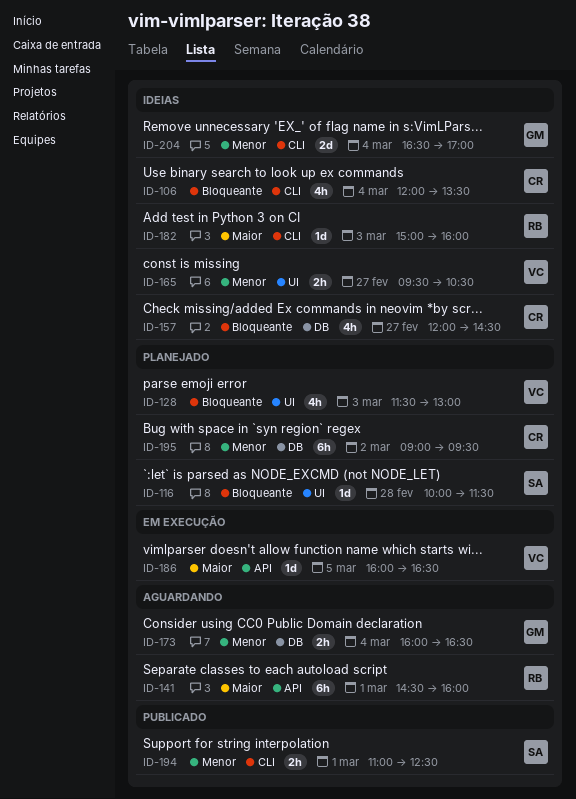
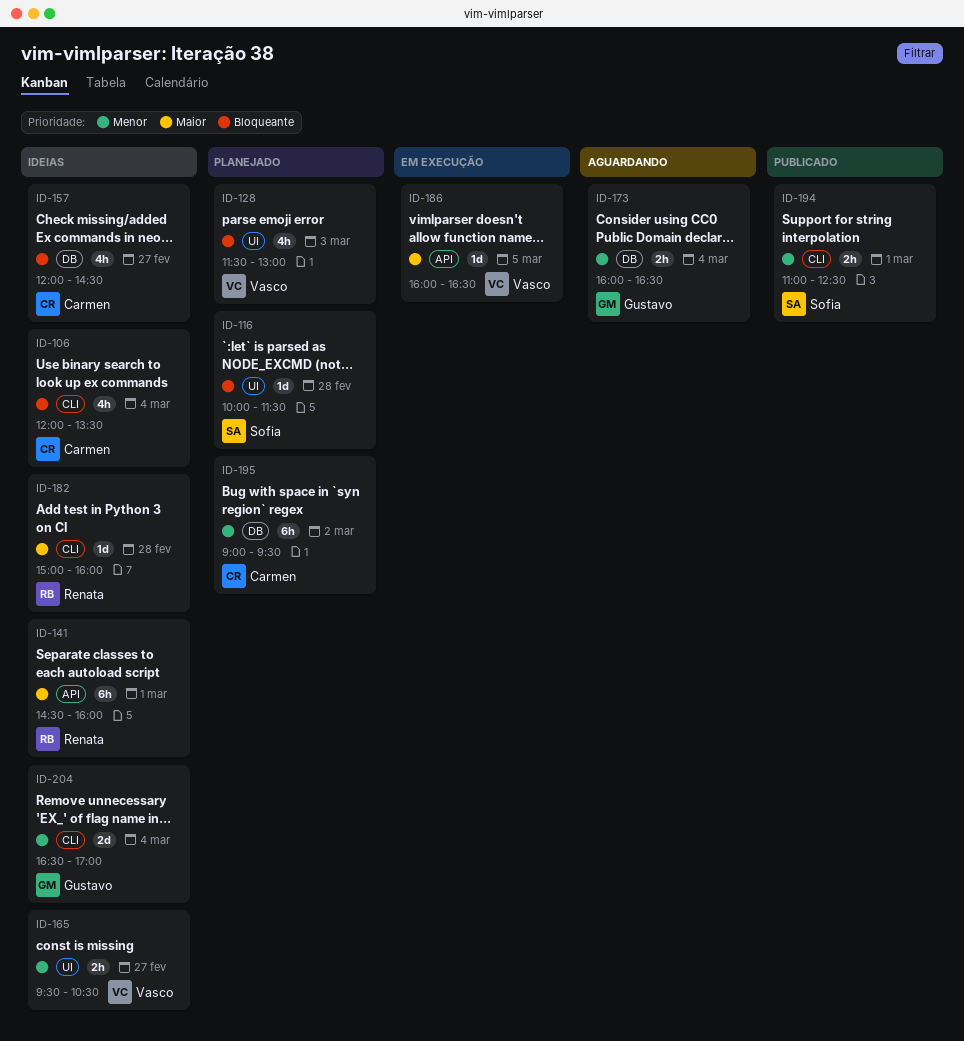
ID-141, status: Aguardando -> Ideias
ID-182, day: Mar 3 -> Feb 28

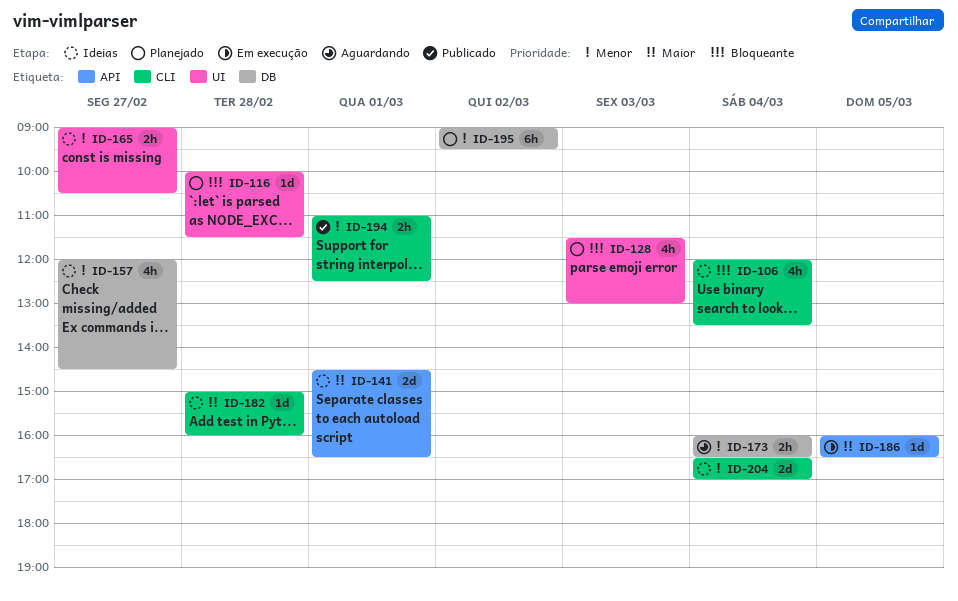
ID-141, estimate: 6h -> 2d
ID-141, ends: 16:00 -> 16:30
ID-157, priority: Bloqueante -> Menor
ID-165, begins: 09:30 -> 09:00

